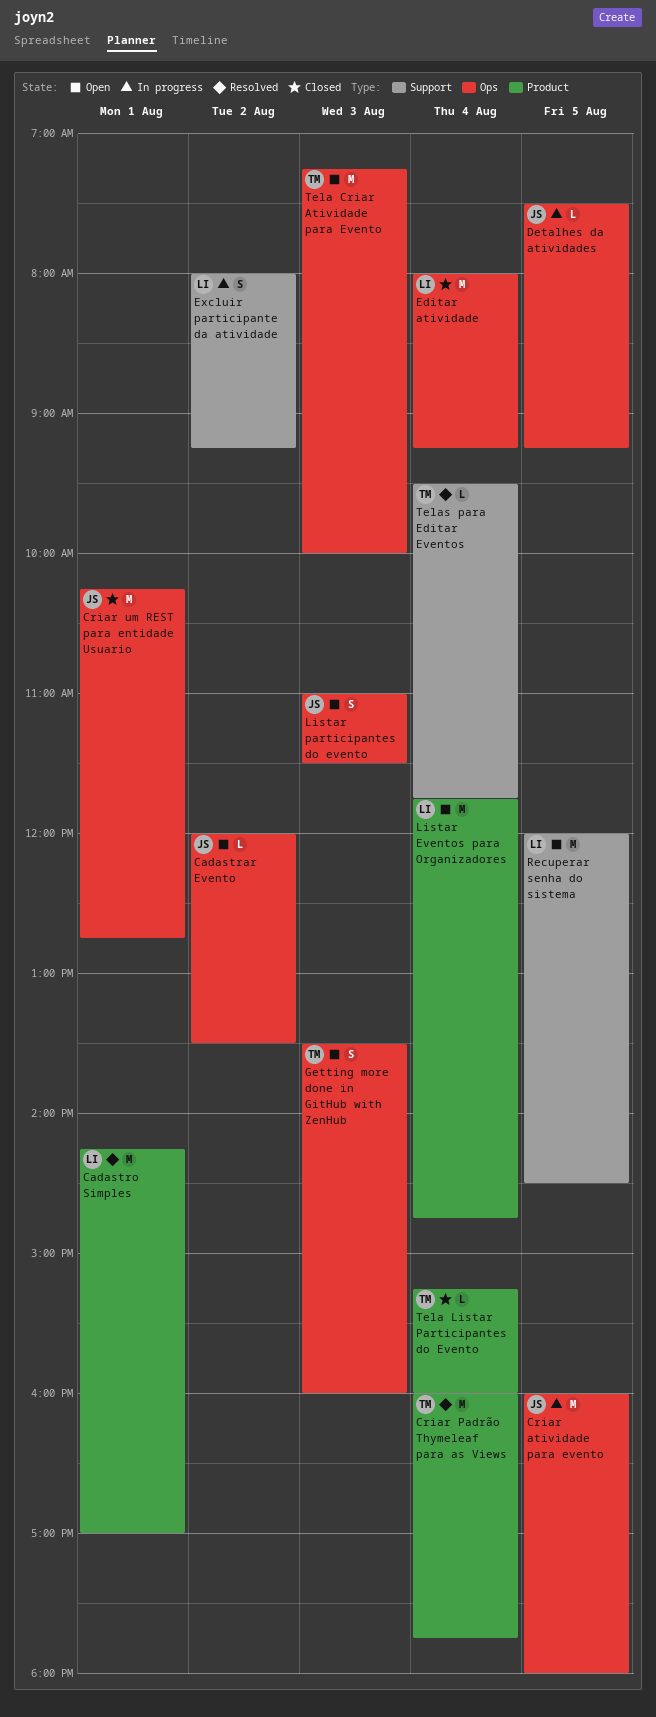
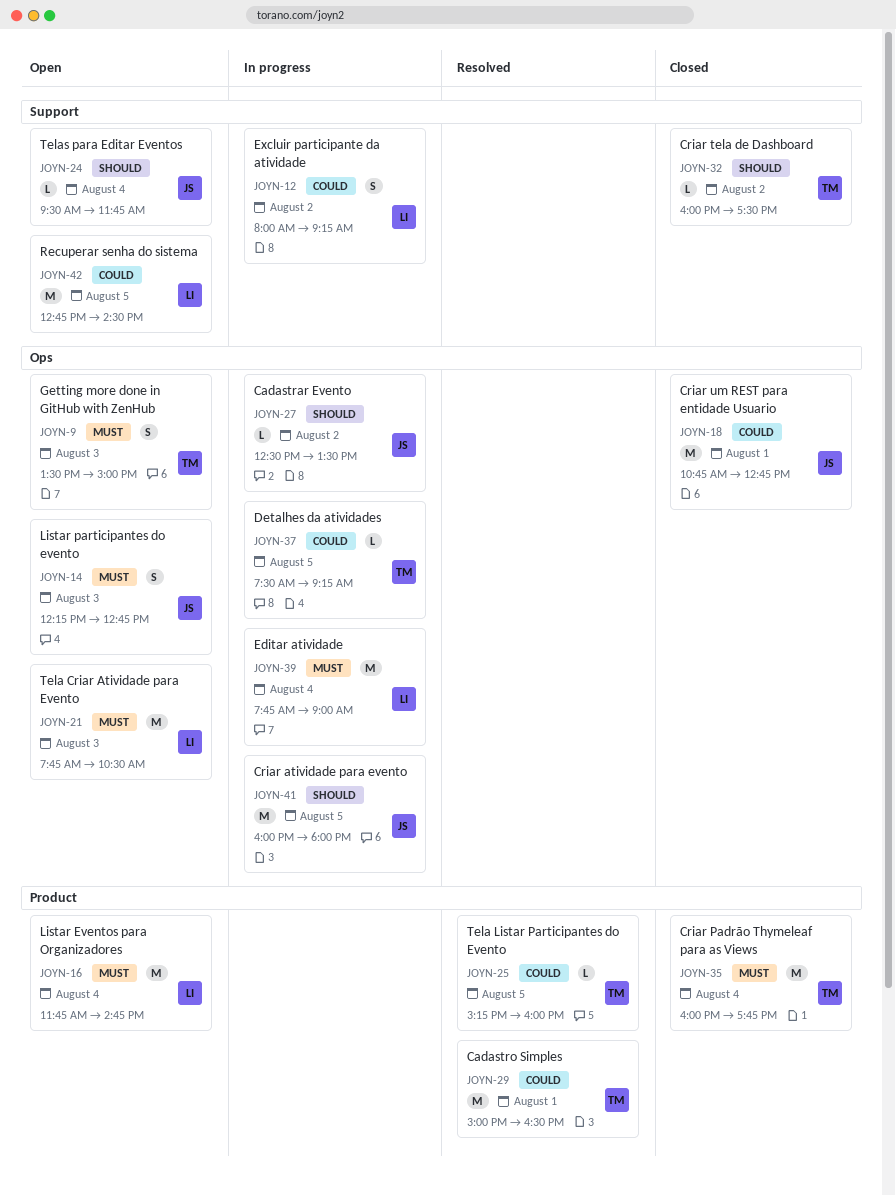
Cadastrar Evento, status: Open -> In progress
Cadastrar Evento, begins: 12:00 -> 12:30
Cadastro Simples, owner: LI -> TM
Cadastro Simples, begins: 14:15 -> 15:00
Cadastro Simples, ends: 17:00 -> 16:30
Criar Padrão Thymeleaf para as Views, status: Resolved -> Closed
Criar tela de Dashboard: none -> present
Criar um REST para entidade Usuario, begins: 10:15 -> 10:45
Detalhes da atividades, owner: JS -> TM
Editar atividade, status: Closed -> In progress
Editar atividade, begins: 08:00 -> 07:45
Editar atividade, ends: 09:15 -> 09:00
Getting more done in GitHub with ZenHub, ends: 16:00 -> 15:00
Listar participantes do evento, begins: 11:00 -> 12:15
Listar participantes do evento, ends: 11:30 -> 12:45
Recuperar senha do sistema, begins: 12:00 -> 12:45
Tela Criar Atividade para Evento, owner: TM -> LI
Tela Criar Atividade para Evento, begins: 07:15 -> 07:45
Tela Criar Atividade para Evento, ends: 10:00 -> 10:30
Tela Listar Participantes do Evento, status: Closed -> Resolved
Tela Listar Participantes do Evento, day: Aug 4 -> Aug 5
Telas para Editar Eventos, status: Resolved -> Open
Telas para Editar Eventos, owner: TM -> JS

